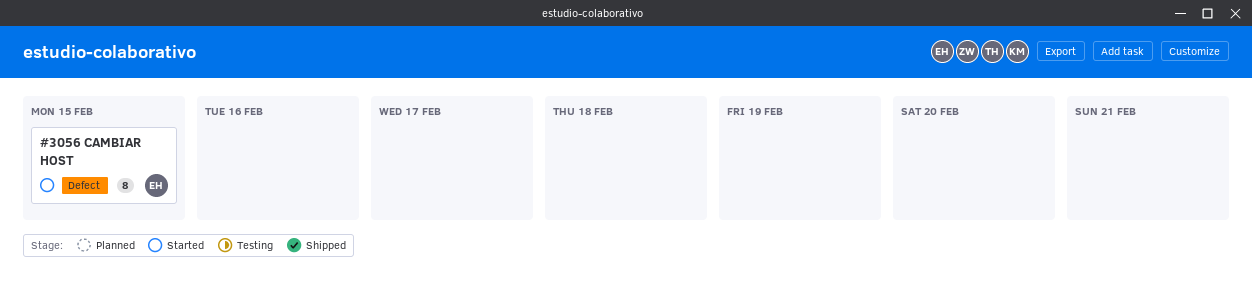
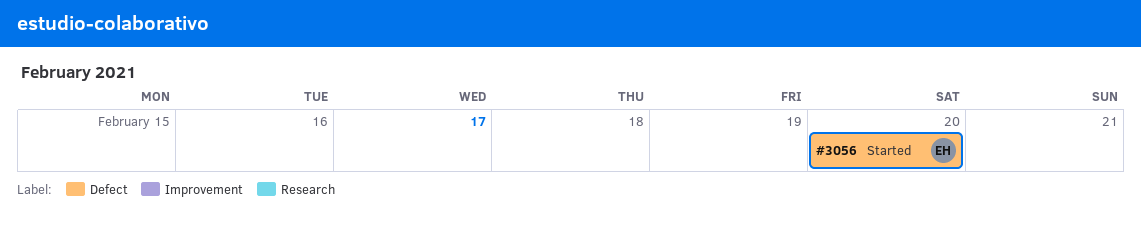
#3056, due: Feb 15 -> Feb 20

